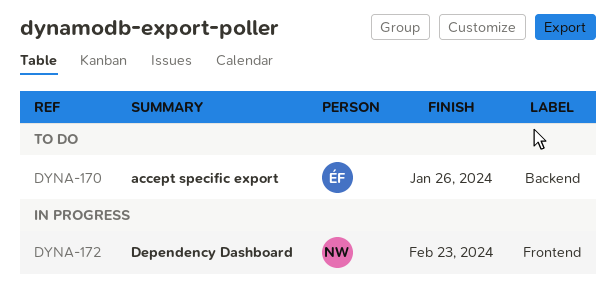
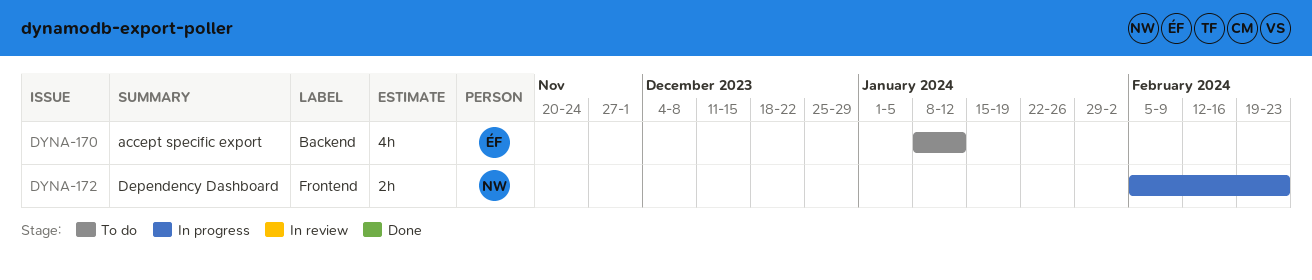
DYNA-170, due: Jan 26 -> Jan 12

